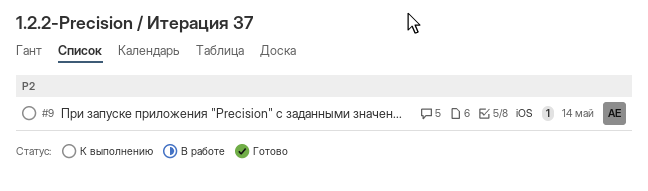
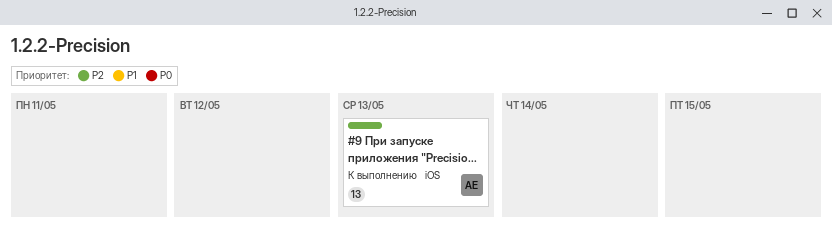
#9, estimate: 1 -> 13
#9, due: May 14 -> May 13

